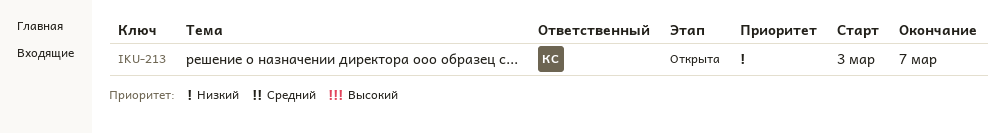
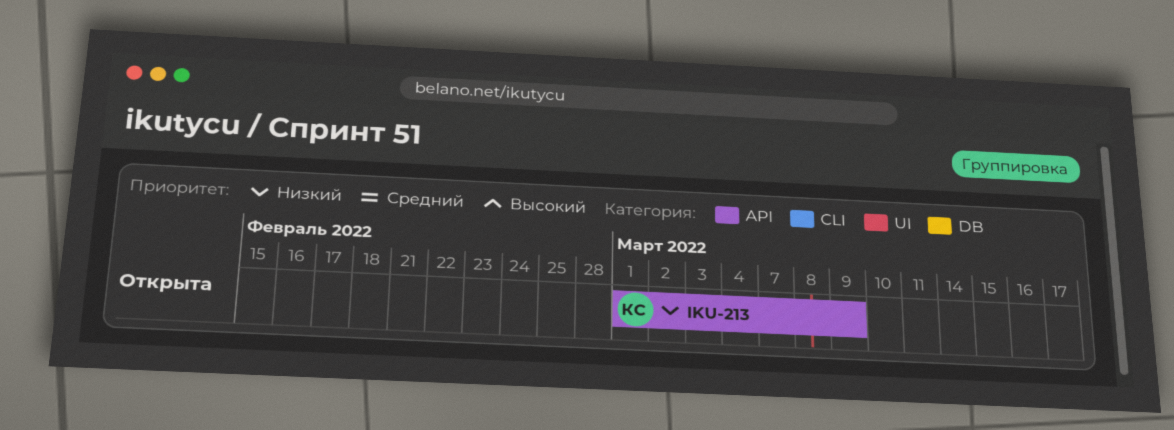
IKU-213, start: Mar 3 -> Mar 1
IKU-213, due: Mar 7 -> Mar 9

